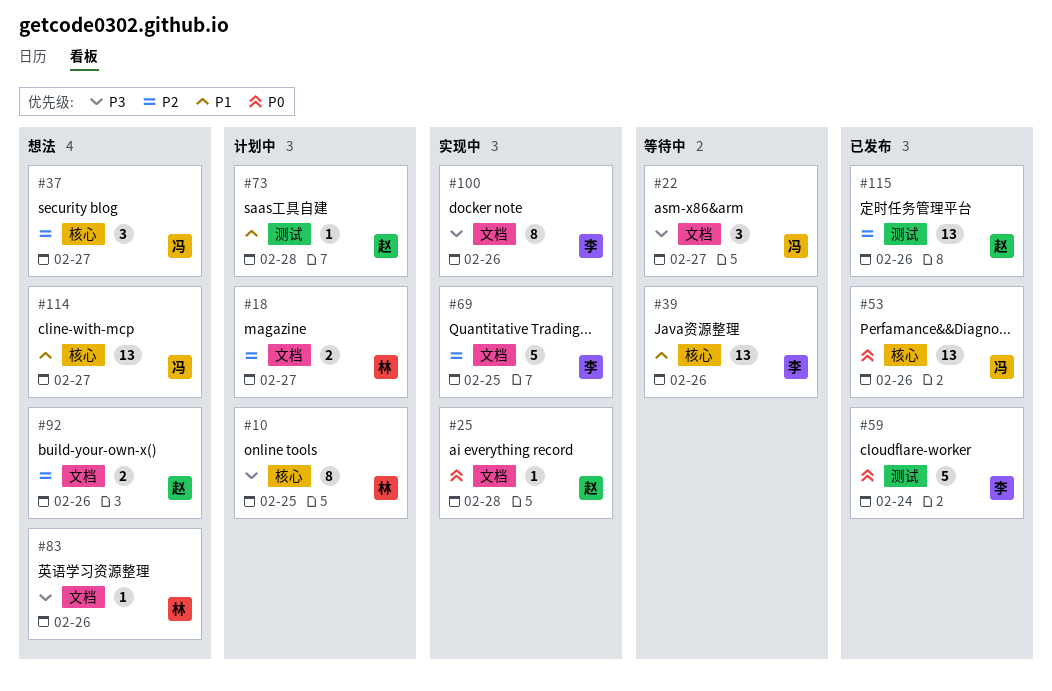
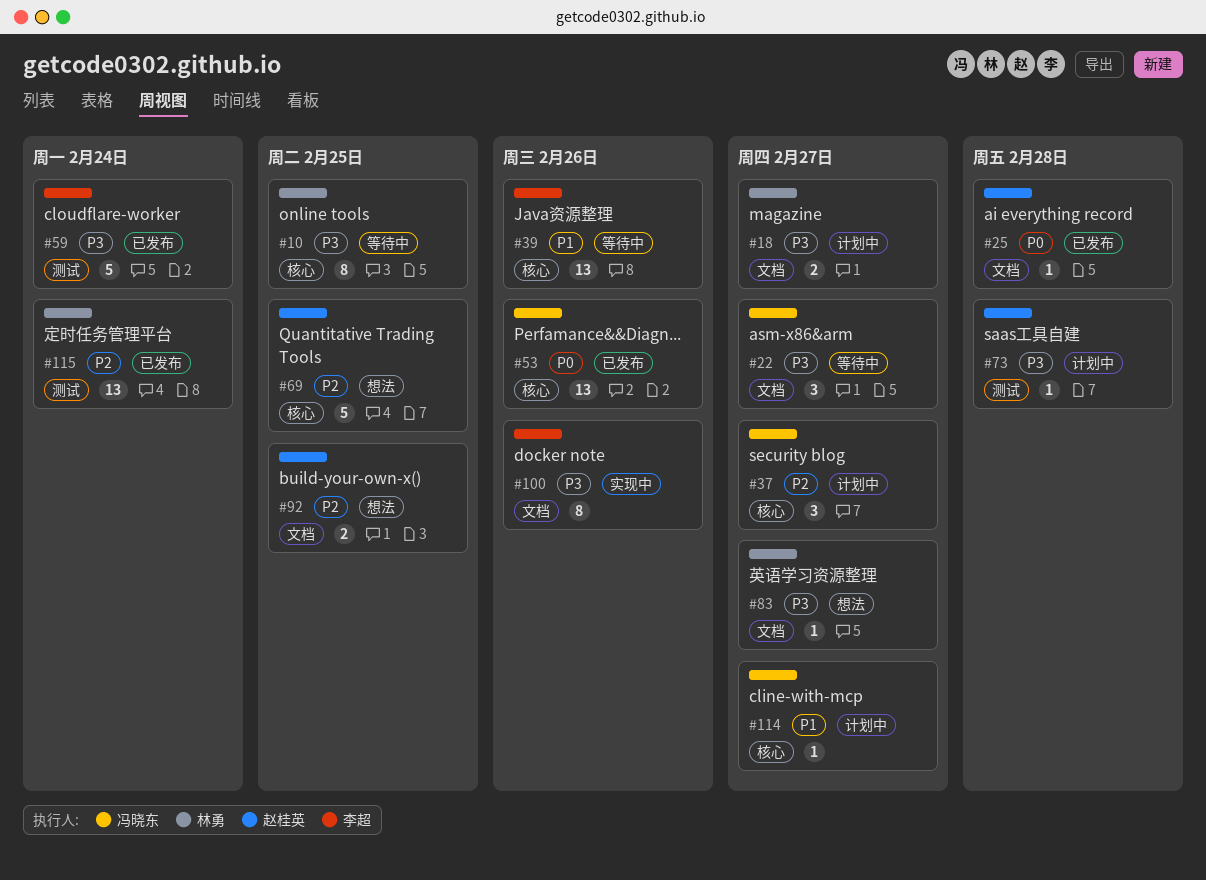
#10, status: 计划中 -> 等待中
#18, priority: P2 -> P3
#25, status: 实现中 -> 已发布
#37, status: 想法 -> 计划中
#59, priority: P0 -> P3
#69, status: 实现中 -> 想法
#69, owner: 李超 -> 赵桂英
#69, label: 文档 -> 核心
#73, priority: P1 -> P3
#83, due: Feb 26 -> Feb 27
#92, due: Feb 26 -> Feb 25
#114, status: 想法 -> 计划中
#114, estimate: 13 -> 1
#115, owner: 赵桂英 -> 林勇
#115, due: Feb 26 -> Feb 24

